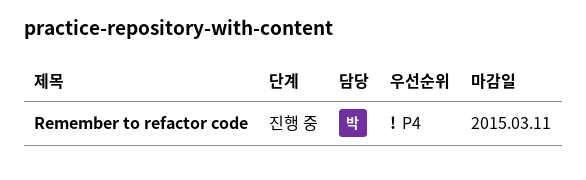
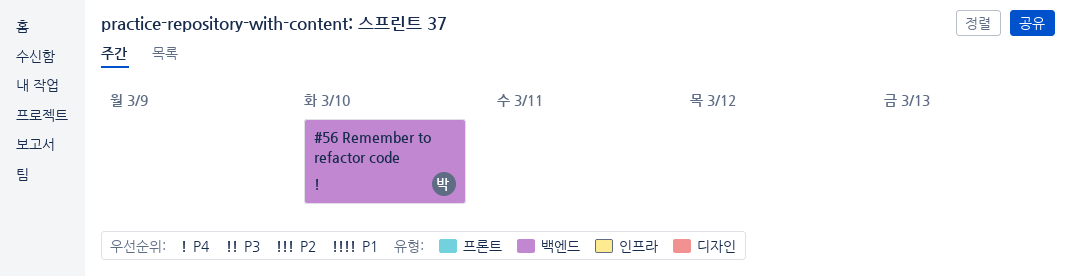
Remember to refactor code, due: Mar 11 -> Mar 10

